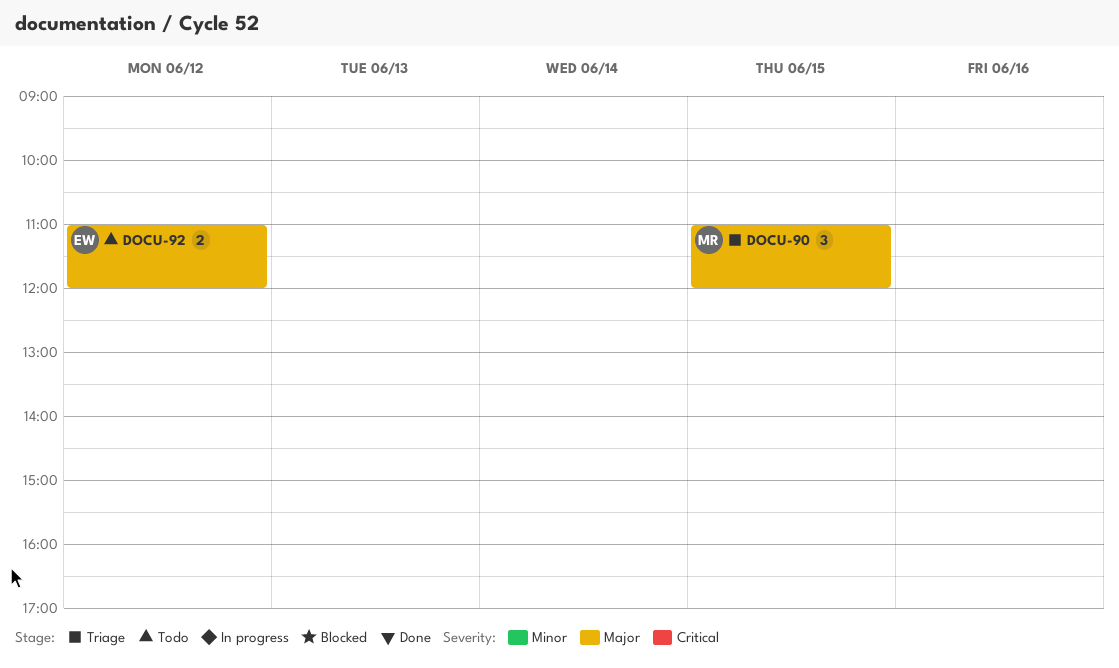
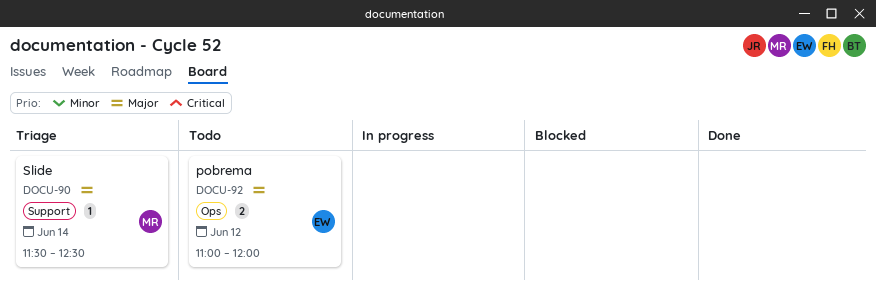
DOCU-90, estimate: 3 -> 1
DOCU-90, day: Jun 15 -> Jun 14
DOCU-90, begins: 11:00 -> 11:30
DOCU-90, ends: 12:00 -> 12:30

